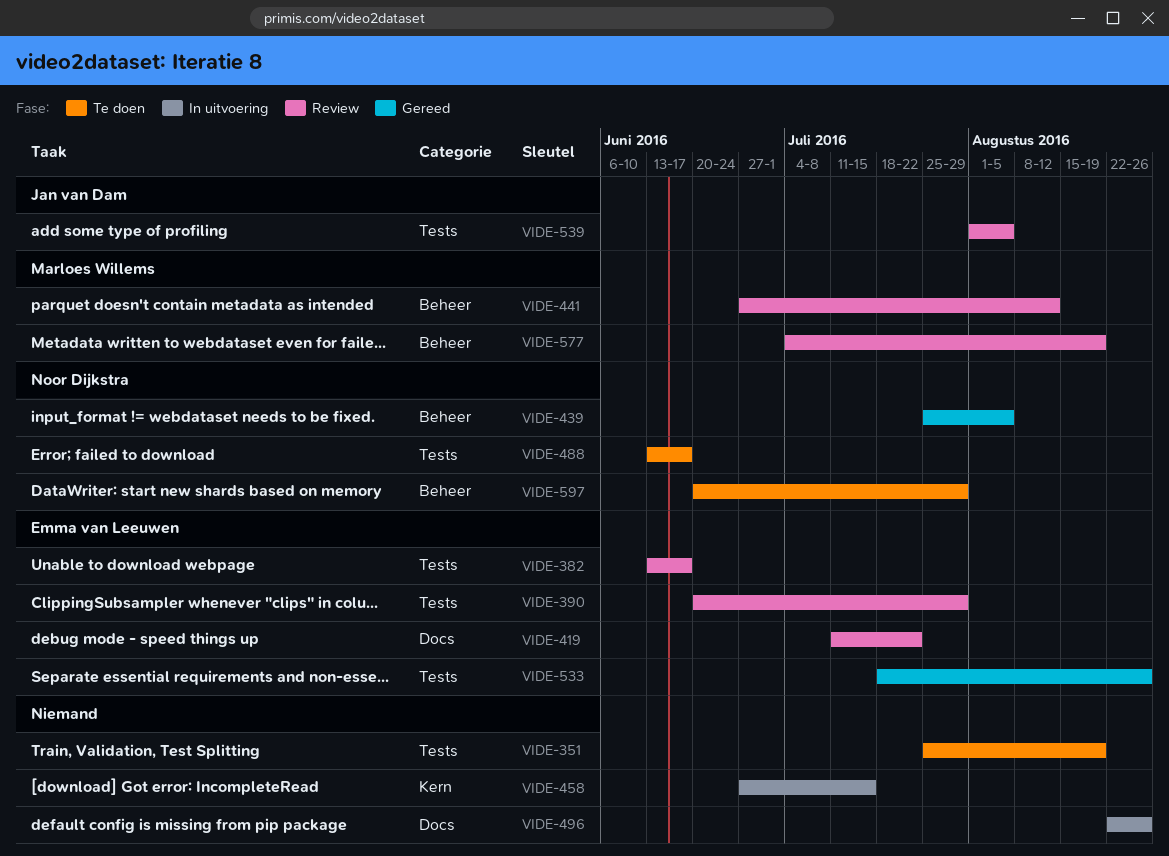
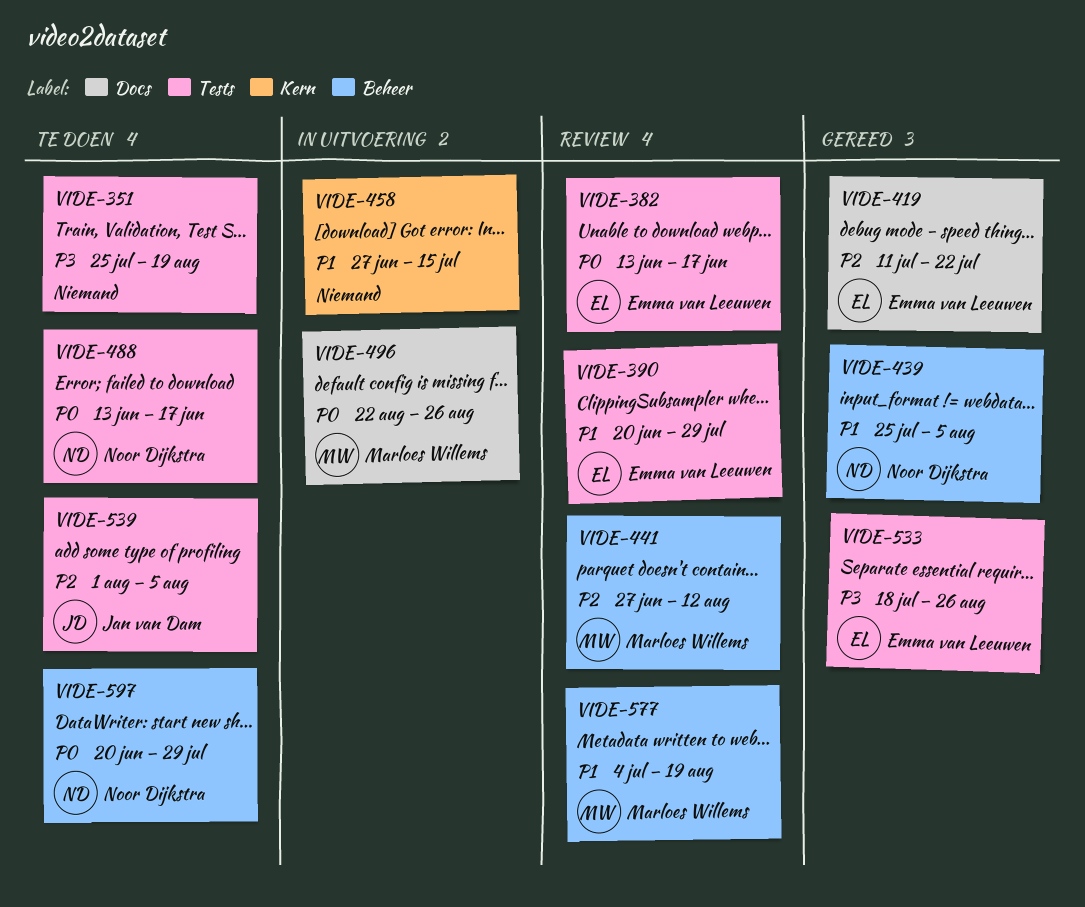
VIDE-419, status: Review -> Gereed
VIDE-496, owner: none -> Marloes Willems
VIDE-539, status: Review -> Te doen

